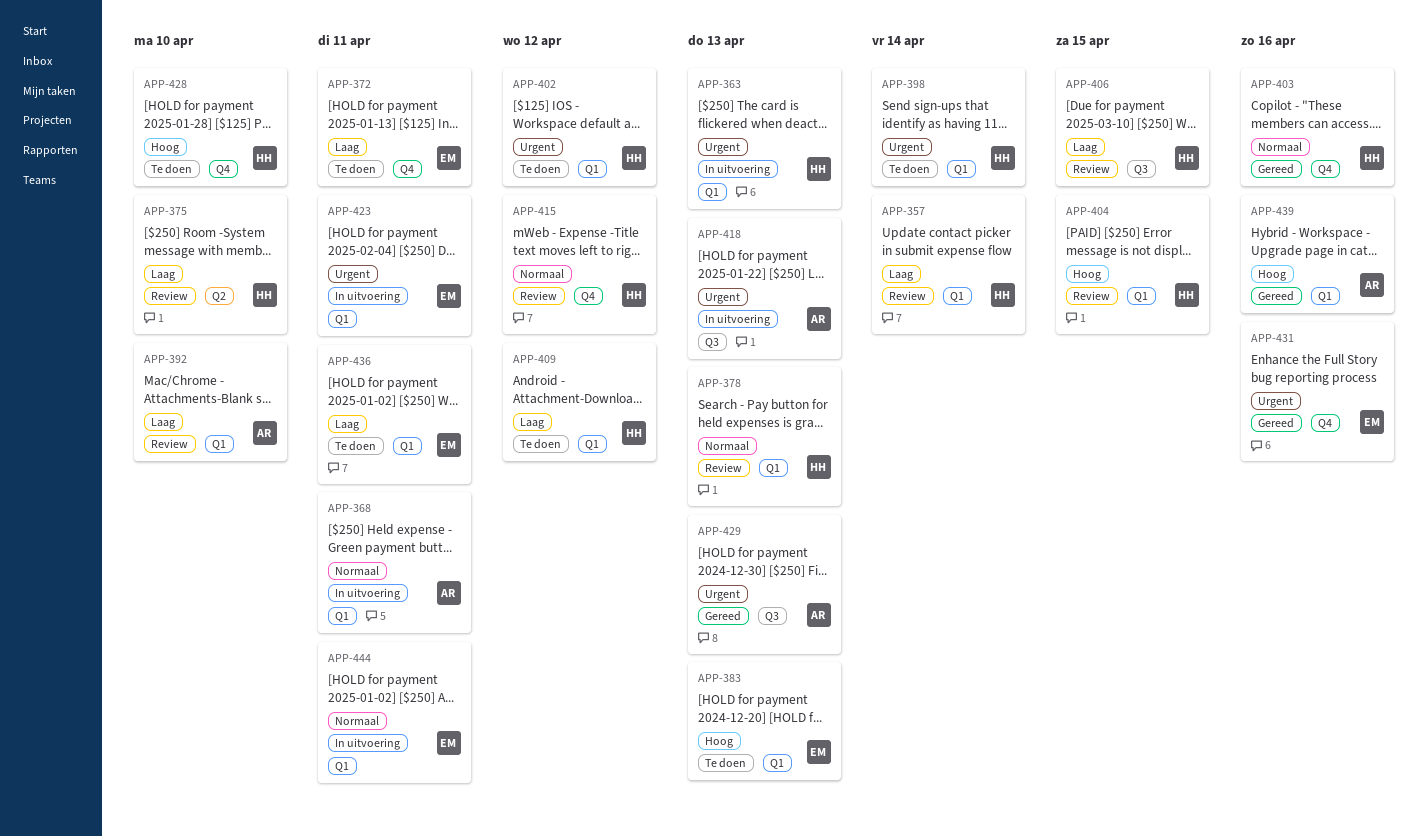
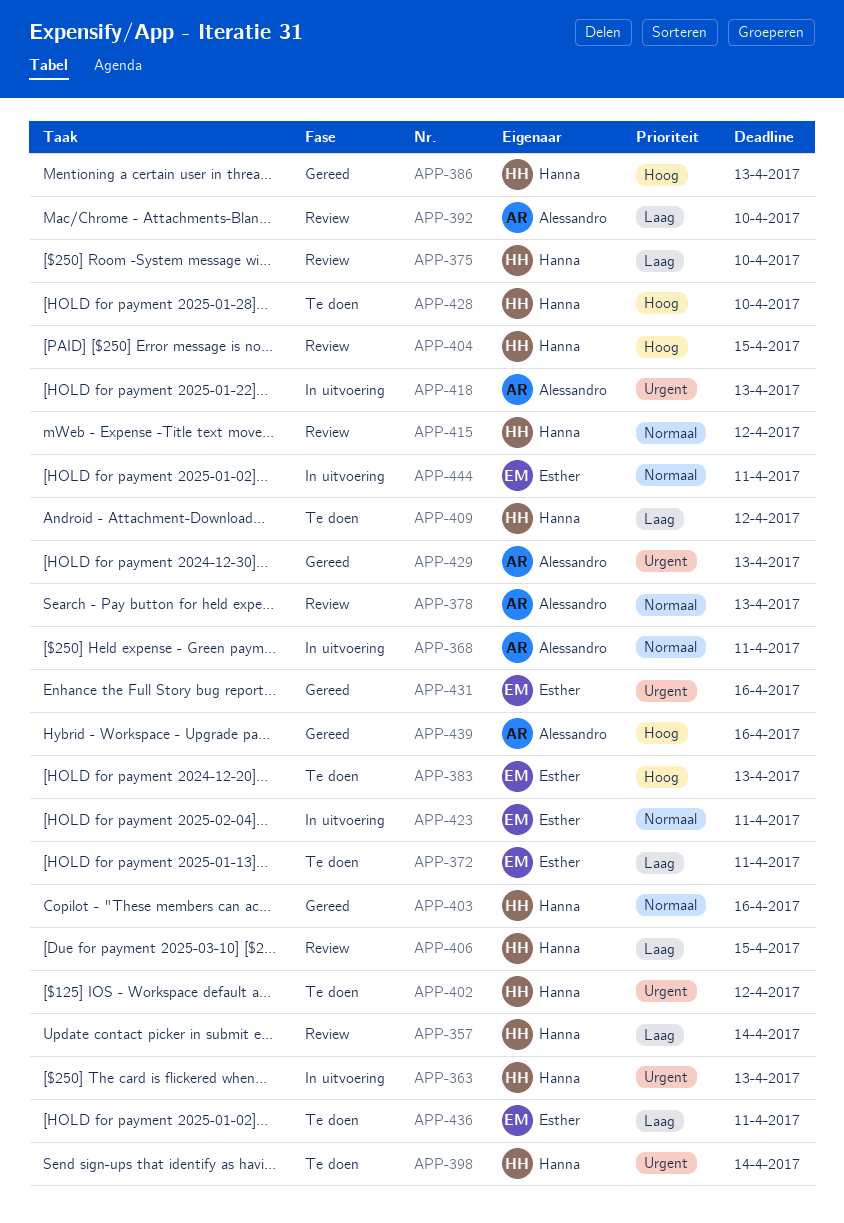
APP-378, owner: Hanna -> Alessandro
APP-386: none -> present
APP-423, priority: Urgent -> Normaal

